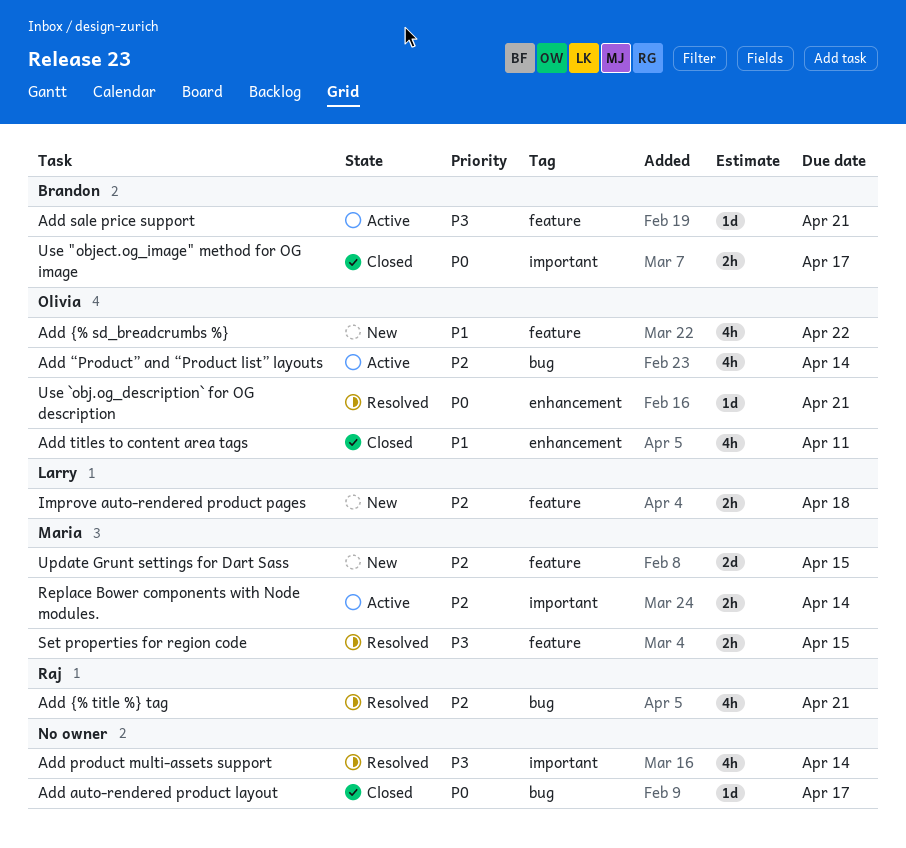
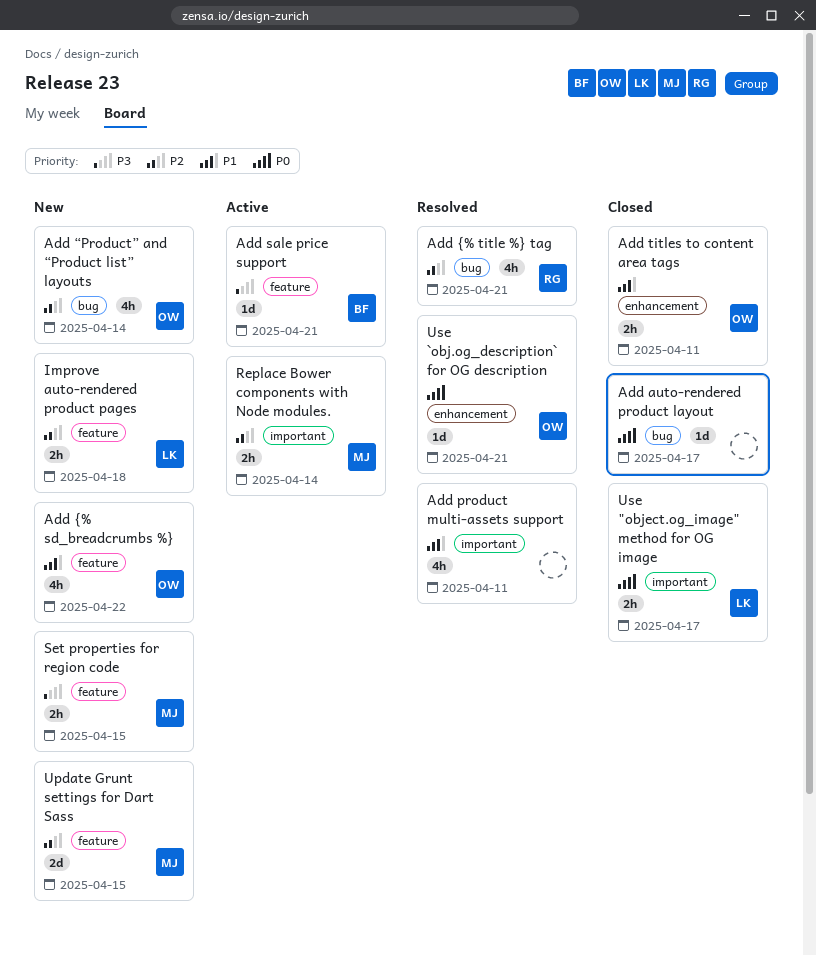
Add product multi-assets support, priority: P3 -> P1
Add product multi-assets support, due: Apr 14 -> Apr 11
Add titles to content area tags, estimate: 4h -> 2h
Add “Product” and “Product list” layouts, status: Active -> New
Set properties for region code, status: Resolved -> New
Use "object.og_image" method for OG image, owner: Brandon -> Larry

